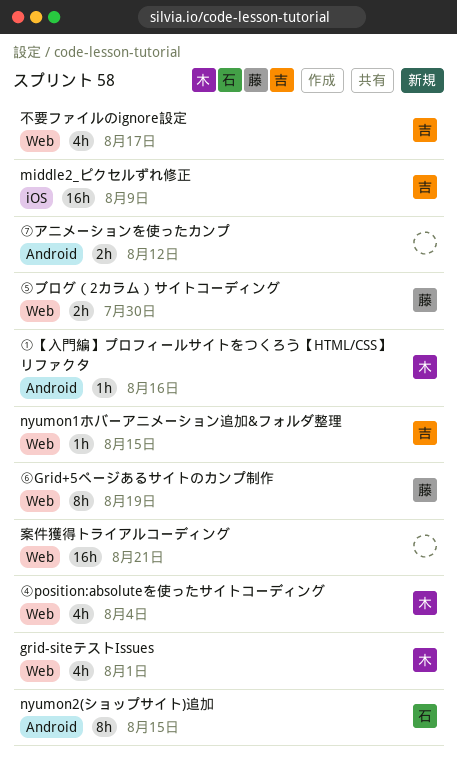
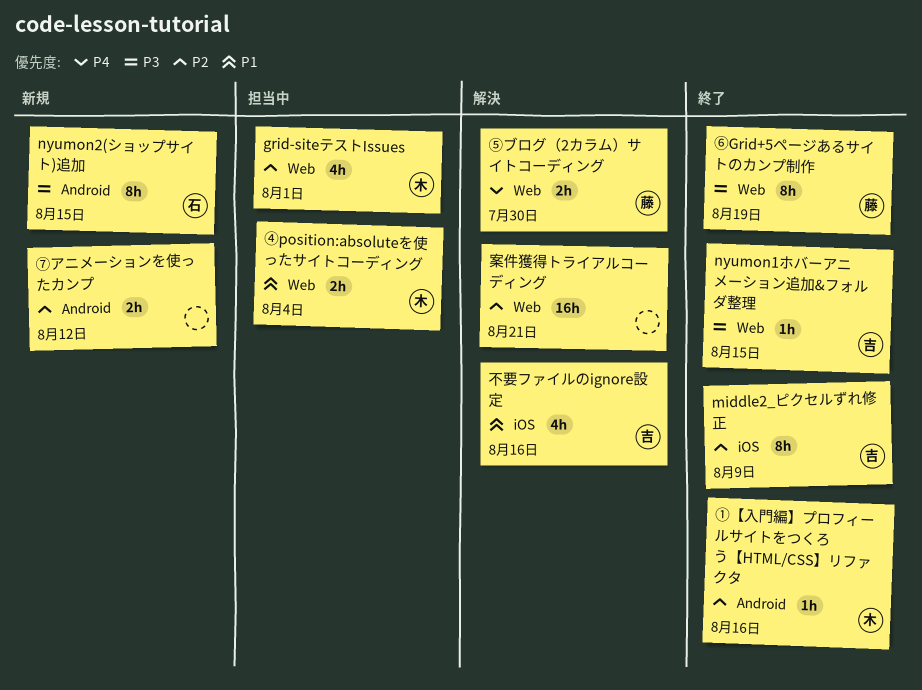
middle2_ピクセルずれ修正, estimate: 16h -> 8h
④position:absoluteを使ったサイトコーディング, estimate: 4h -> 2h
不要ファイルのignore設定, label: Web -> iOS
不要ファイルのignore設定, due: Aug 17 -> Aug 16

